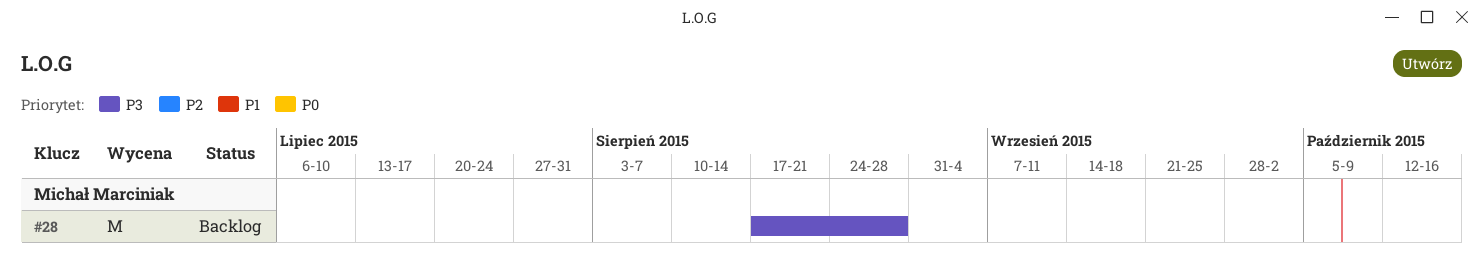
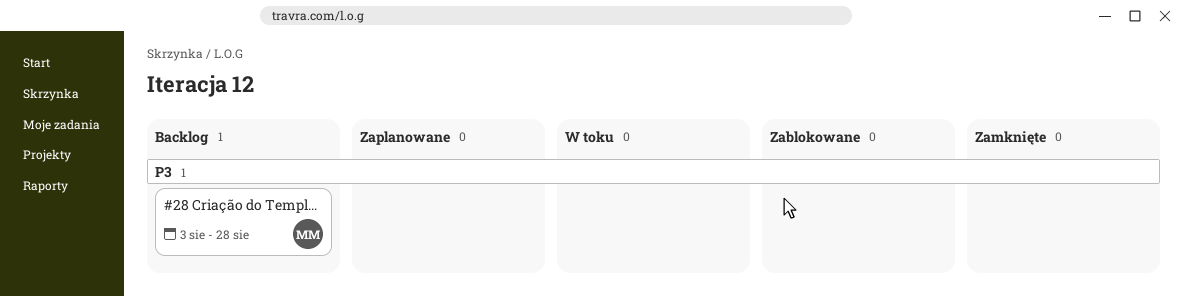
#28, start: Aug 17 -> Aug 3

